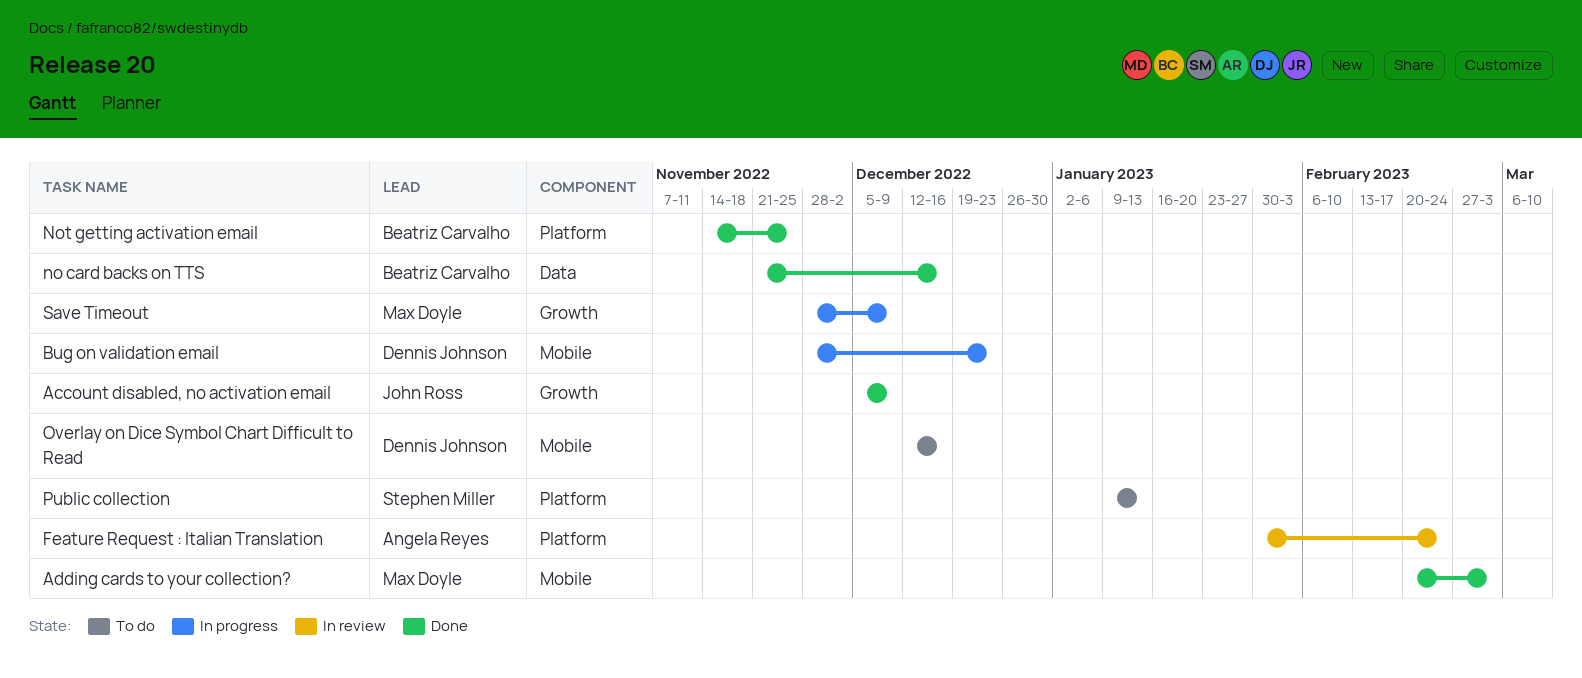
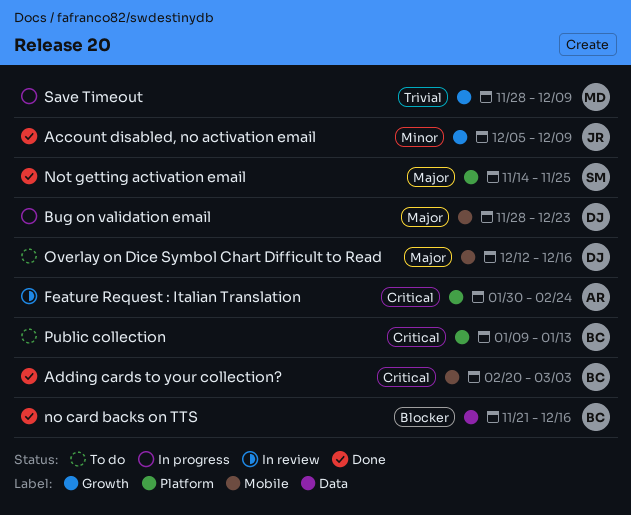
Adding cards to your collection?, owner: Max Doyle -> Beatriz Carvalho
Not getting activation email, owner: Beatriz Carvalho -> Stephen Miller
Public collection, owner: Stephen Miller -> Beatriz Carvalho

